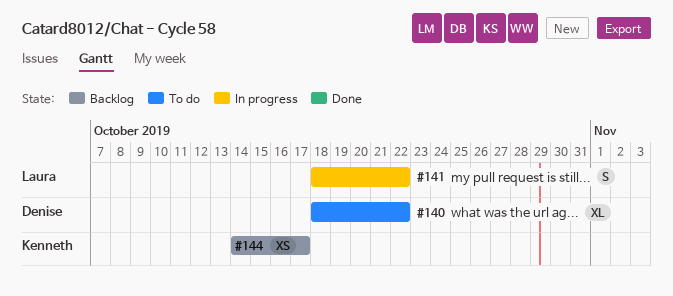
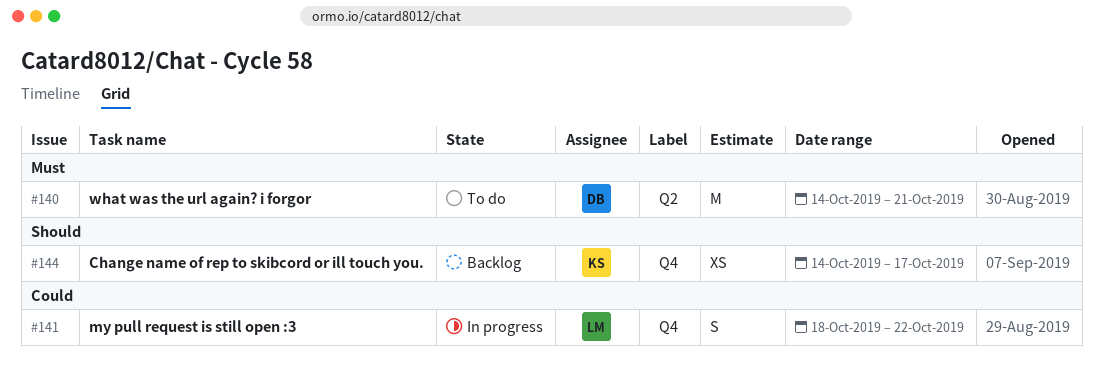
#140, estimate: XL -> M
#140, start: Oct 18 -> Oct 14
#140, due: Oct 22 -> Oct 21

